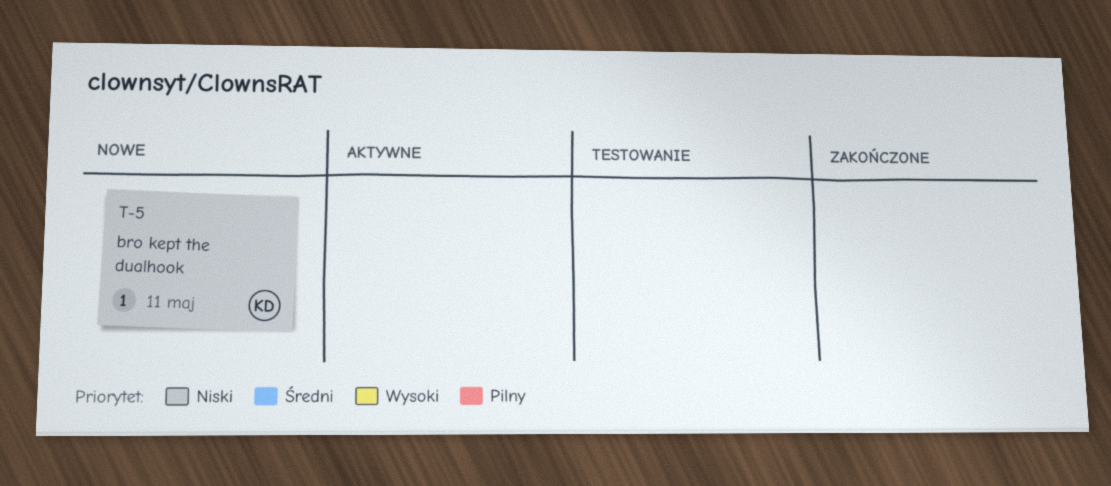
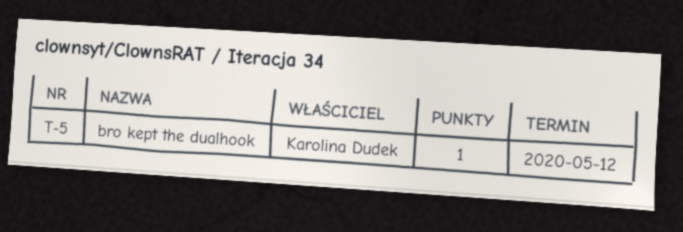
T-5, due: May 11 -> May 12

